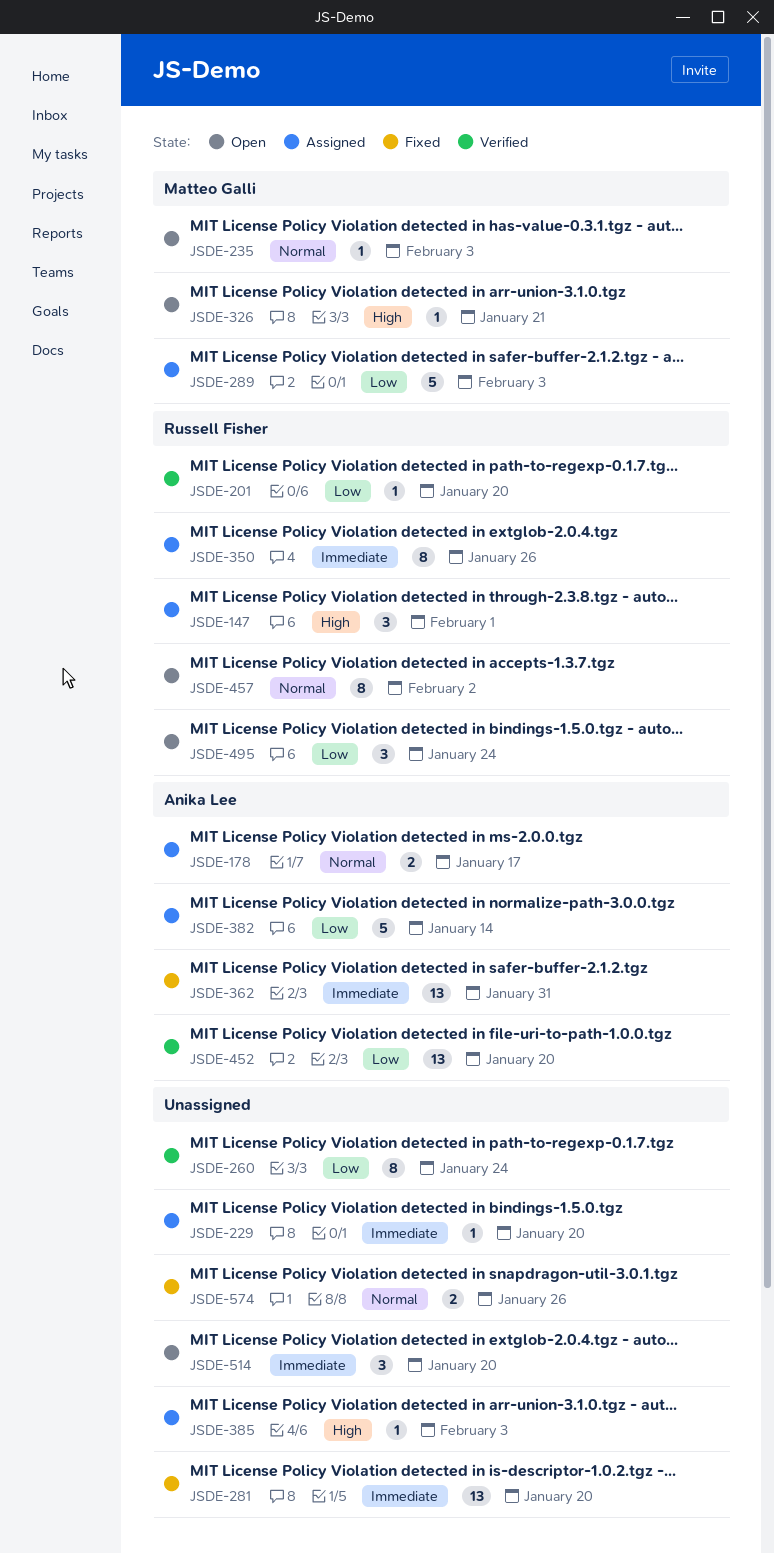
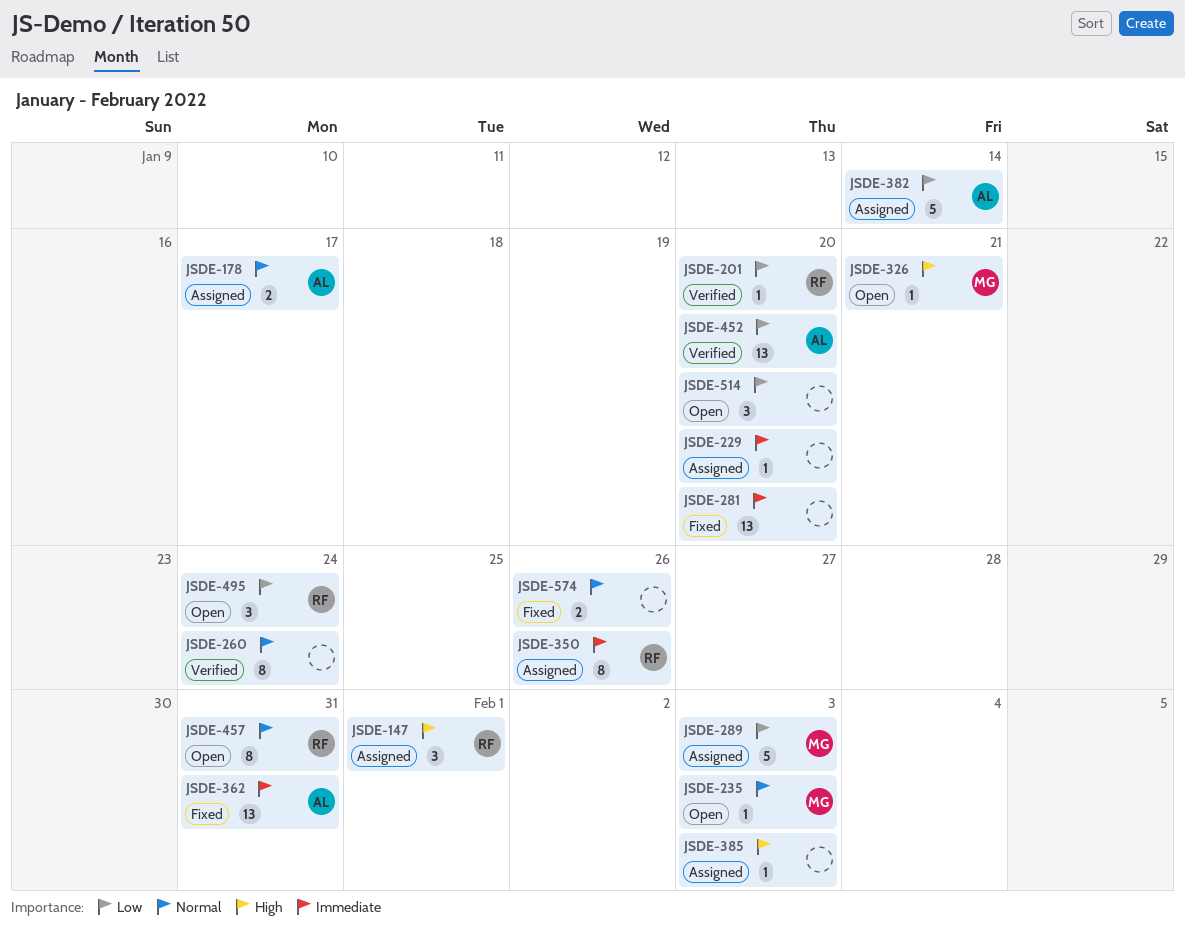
JSDE-260, priority: Low -> Normal
JSDE-457, due: Feb 2 -> Jan 31
JSDE-514, priority: Immediate -> Low

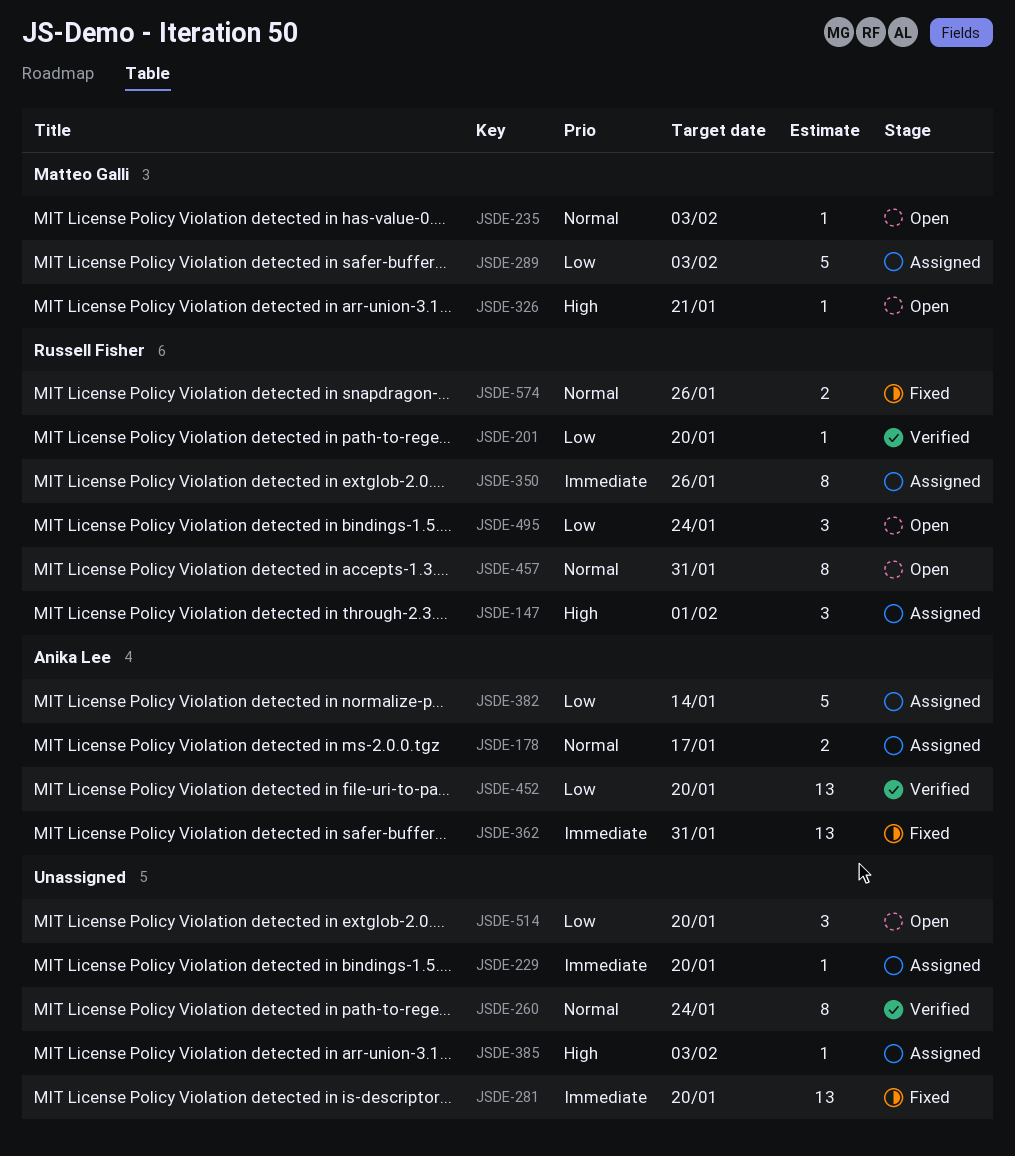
JSDE-574, owner: none -> Russell Fisher

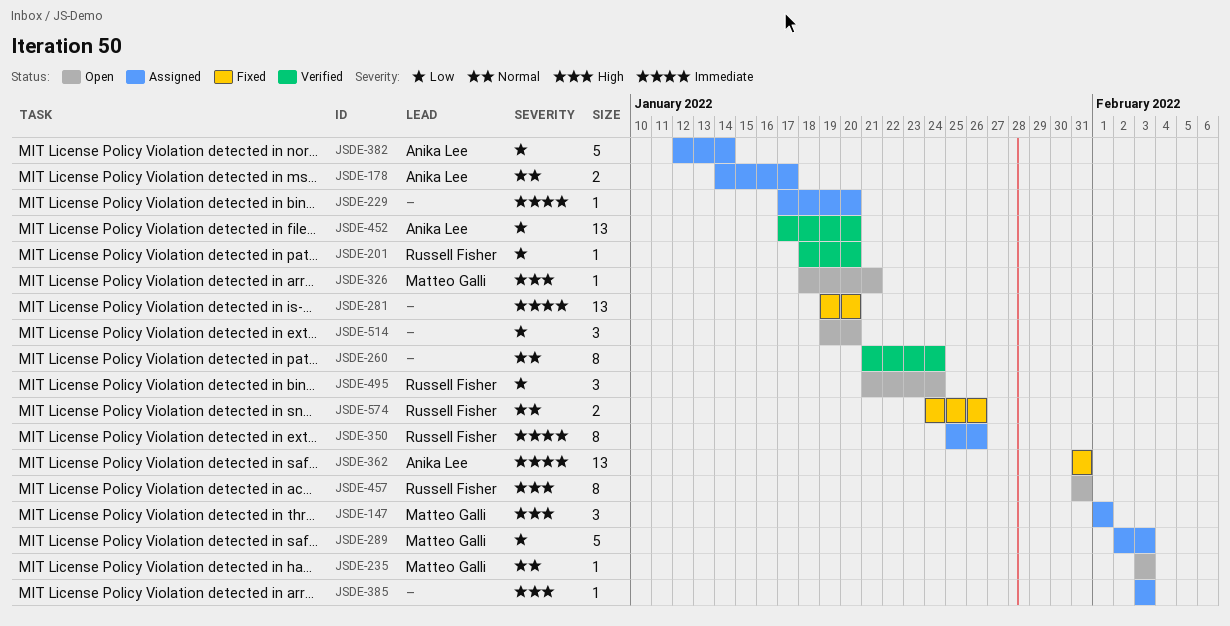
JSDE-147, owner: Russell Fisher -> Matteo Galli
JSDE-457, priority: Normal -> High

